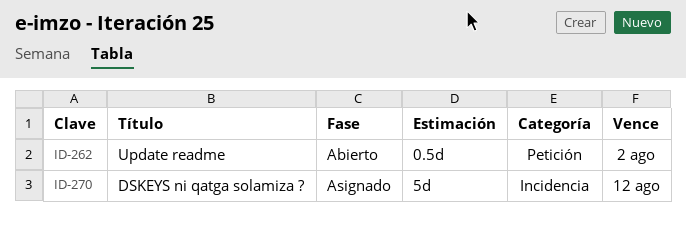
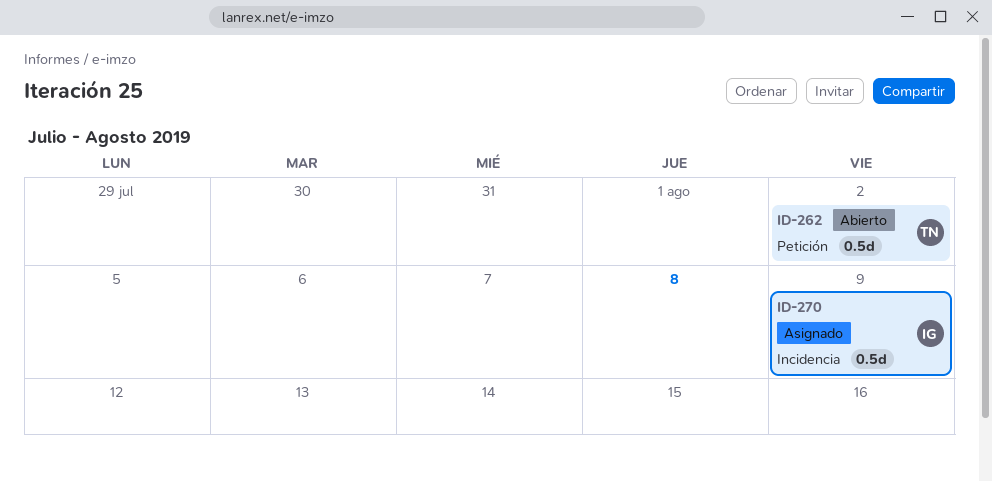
ID-270, estimate: 5d -> 0.5d
ID-270, due: Aug 12 -> Aug 9

